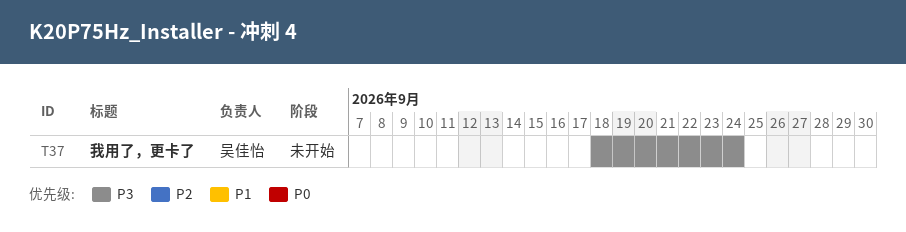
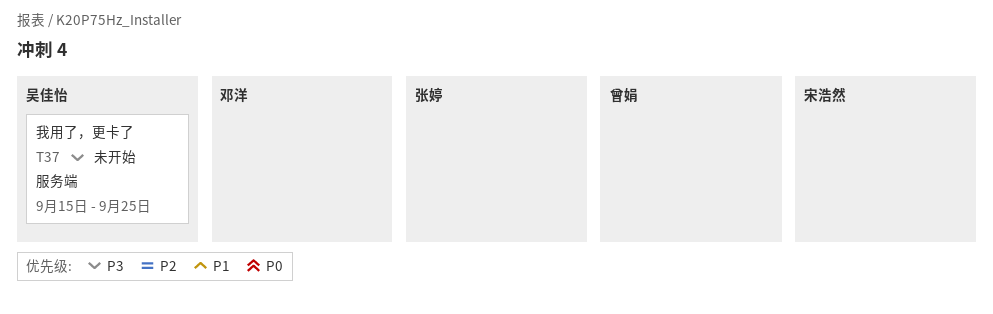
T37, start: Sep 18 -> Sep 15
T37, due: Sep 24 -> Sep 25

